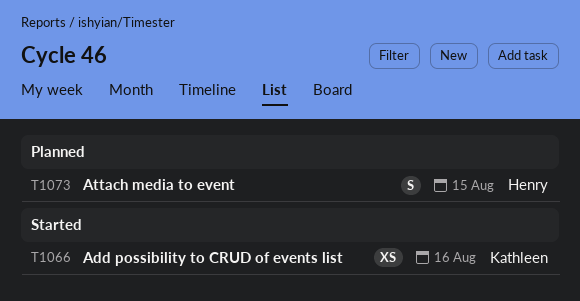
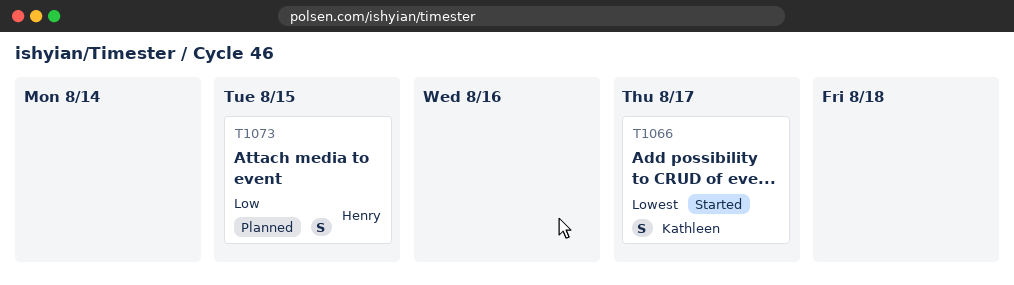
T1066, estimate: XS -> S
T1066, due: Aug 16 -> Aug 17

